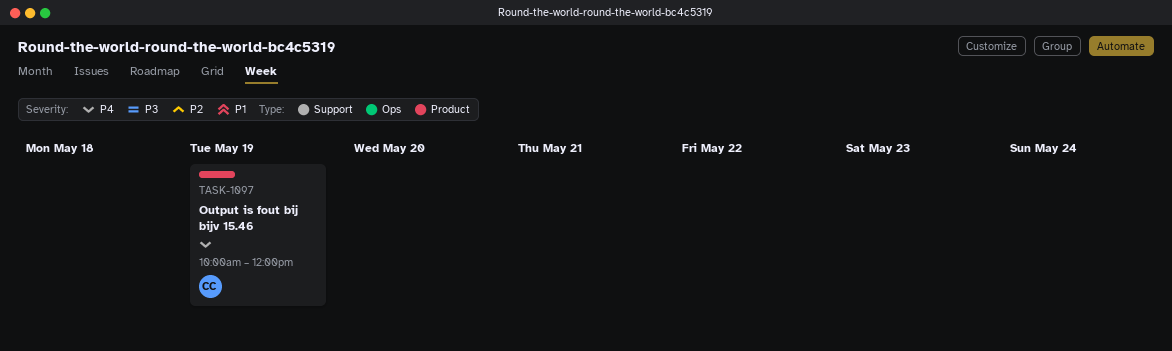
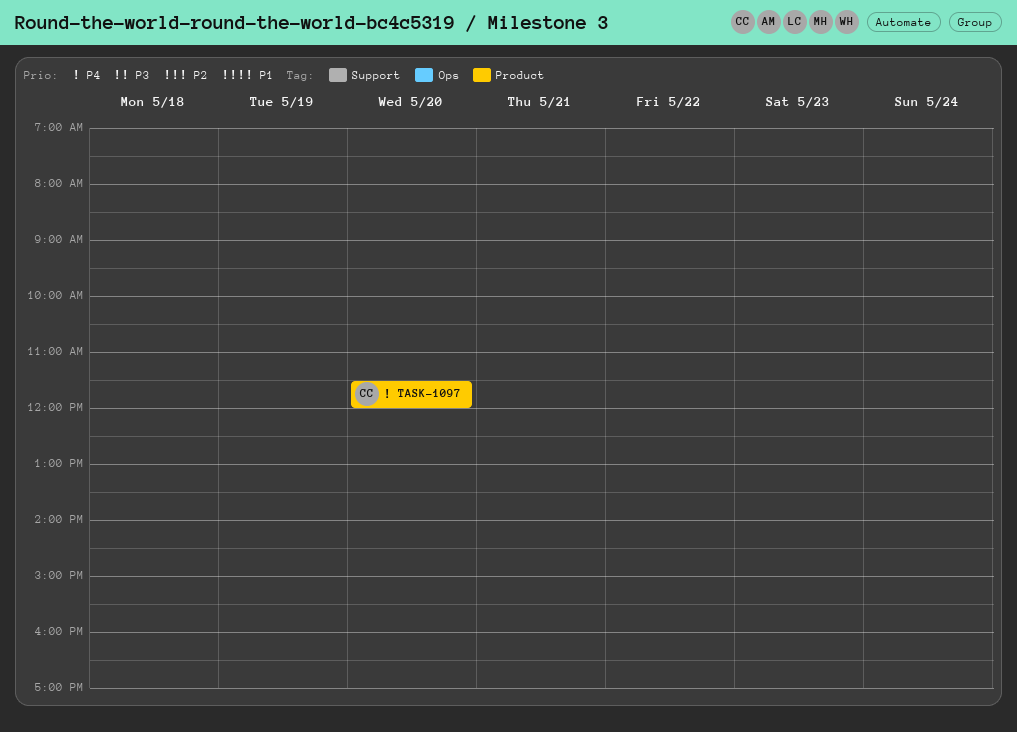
TASK-1097, day: May 19 -> May 20
TASK-1097, begins: 10:00 -> 11:30

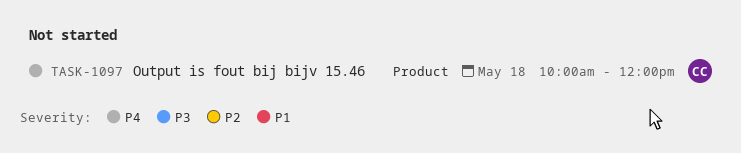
TASK-1097, day: May 20 -> May 18
TASK-1097, begins: 11:30 -> 10:00

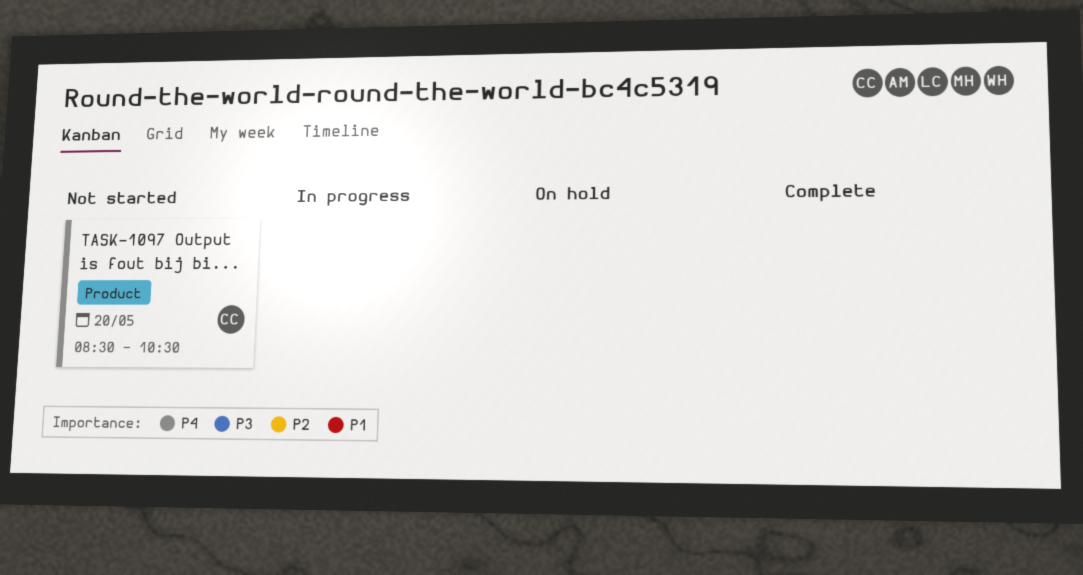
TASK-1097, day: May 18 -> May 20
TASK-1097, begins: 10:00 -> 08:30
TASK-1097, ends: 12:00 -> 10:30

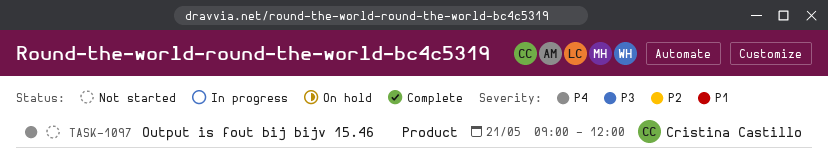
TASK-1097, day: May 20 -> May 21
TASK-1097, begins: 08:30 -> 09:00
TASK-1097, ends: 10:30 -> 12:00

